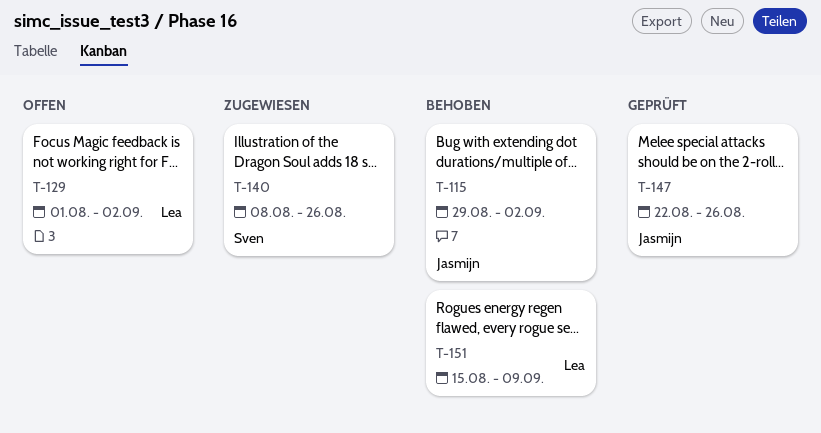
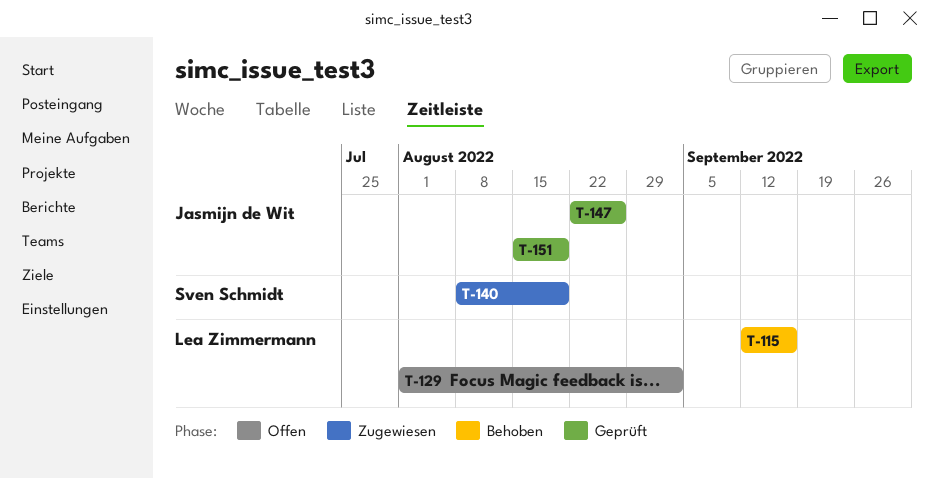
T-115, owner: Jasmijn de Wit -> Lea Zimmermann
T-115, start: Aug 29 -> Sep 12
T-115, due: Sep 2 -> Sep 16
T-140, due: Aug 26 -> Aug 19
T-151, status: Behoben -> Geprüft
T-151, owner: Lea Zimmermann -> Jasmijn de Wit
T-151, due: Sep 9 -> Aug 19

